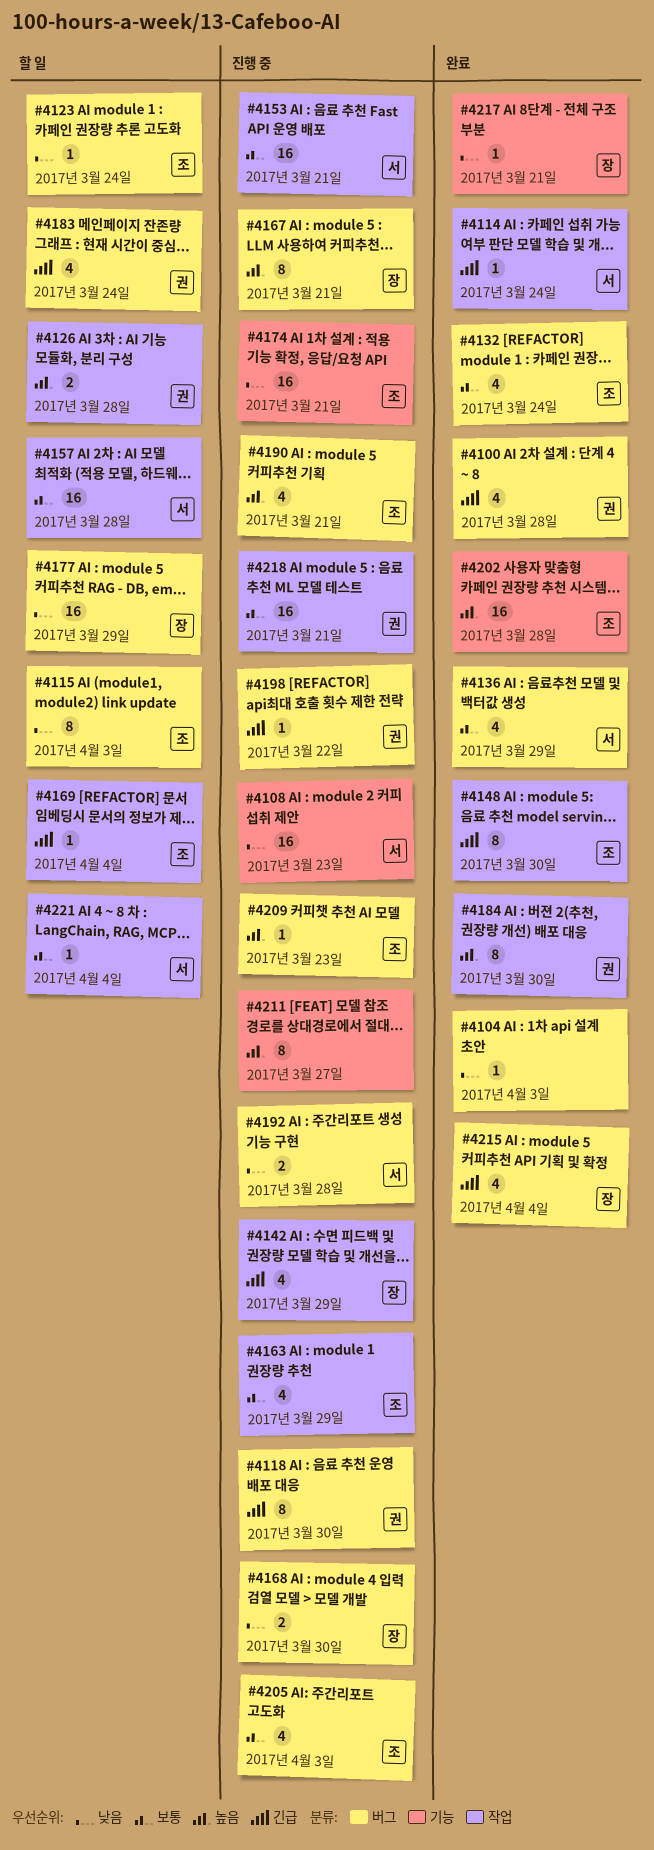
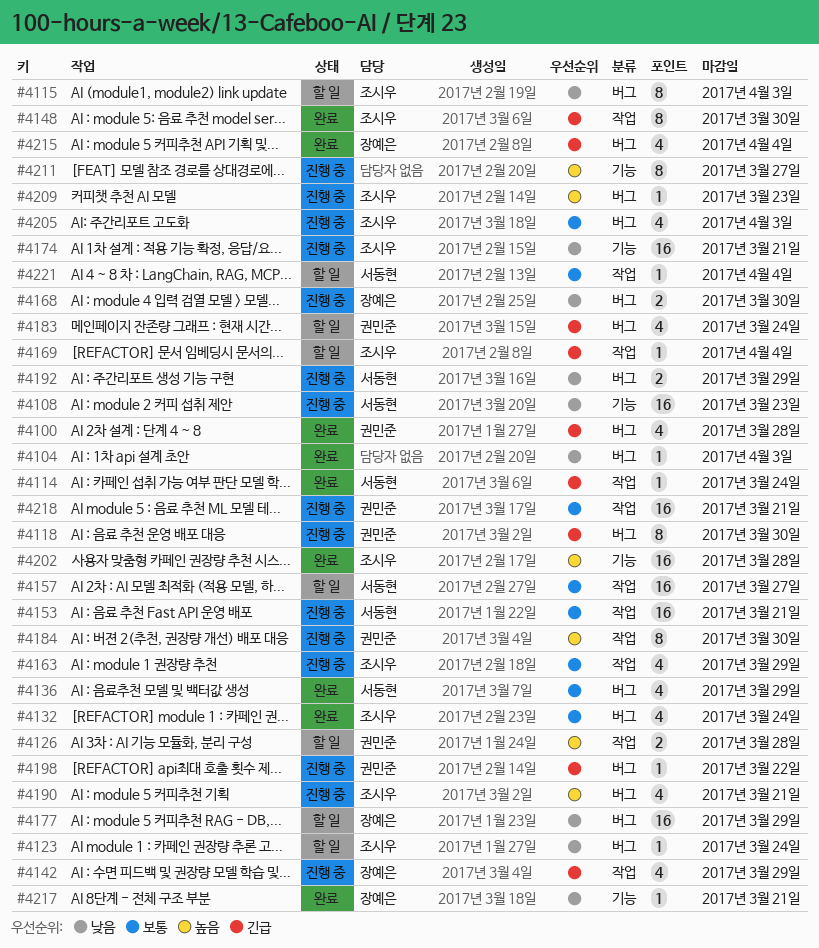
#4157, due: Mar 28 -> Mar 27
#4167: present -> none
#4184, status: 완료 -> 진행 중
#4192, due: Mar 28 -> Mar 29

